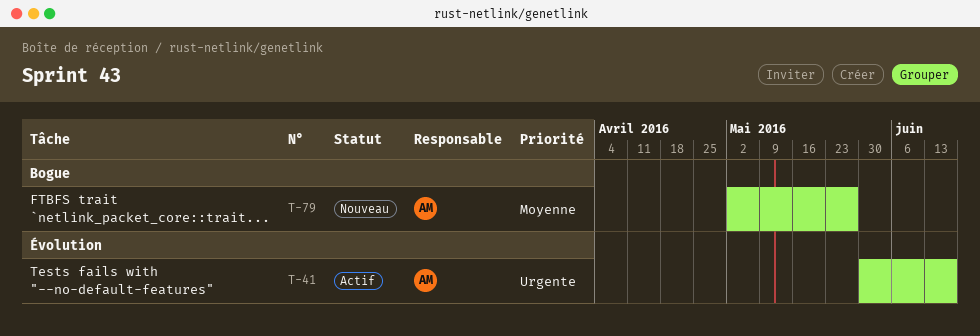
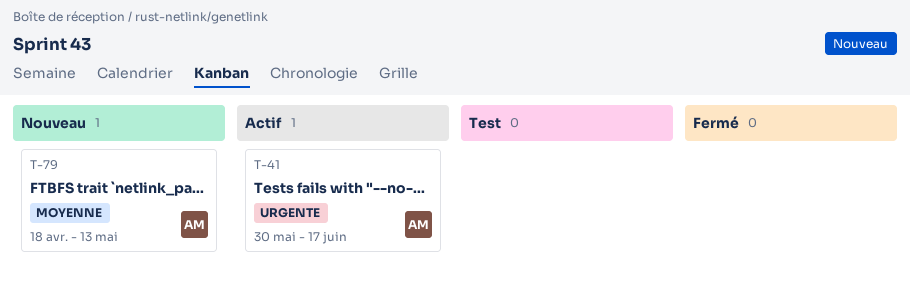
T-79, start: May 2 -> Apr 18
T-79, due: May 27 -> May 13

